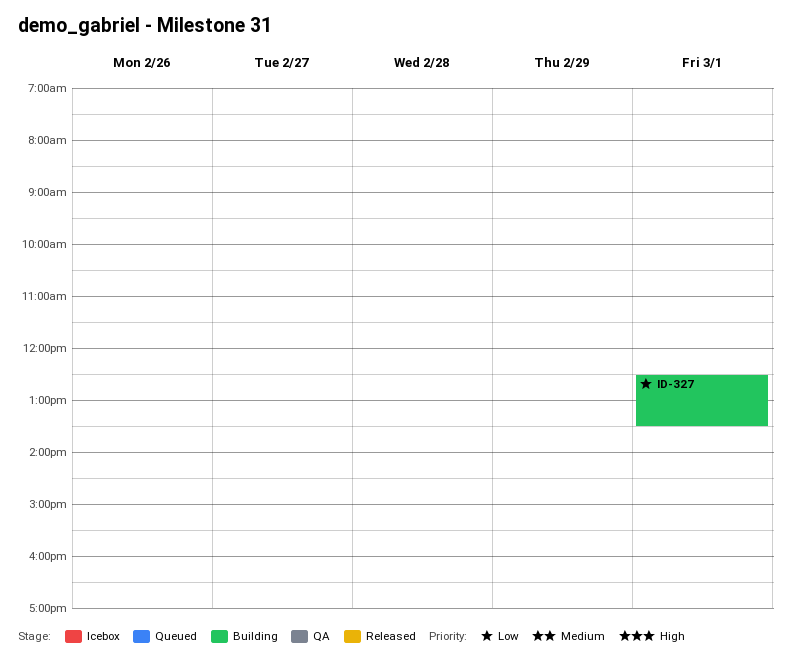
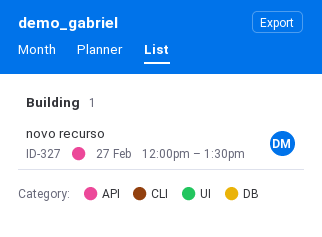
ID-327, day: Mar 1 -> Feb 27
ID-327, begins: 12:30 -> 12:00

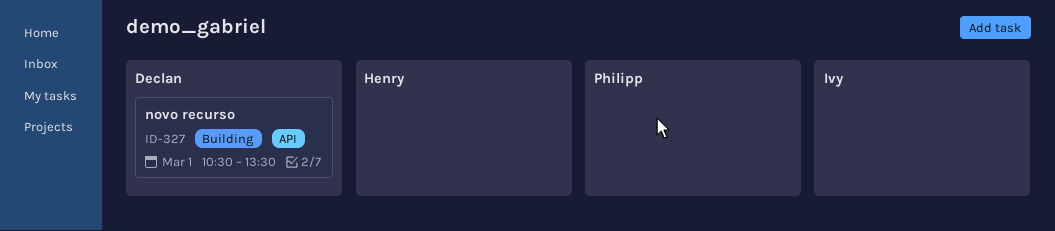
ID-327, day: Feb 27 -> Mar 1
ID-327, begins: 12:00 -> 10:30

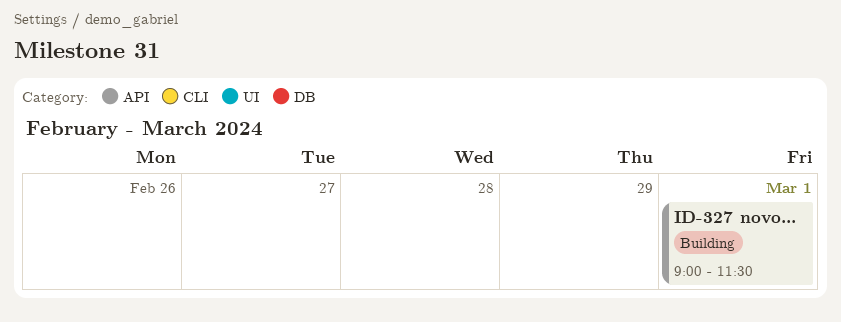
ID-327, begins: 10:30 -> 09:00
ID-327, ends: 13:30 -> 11:30

